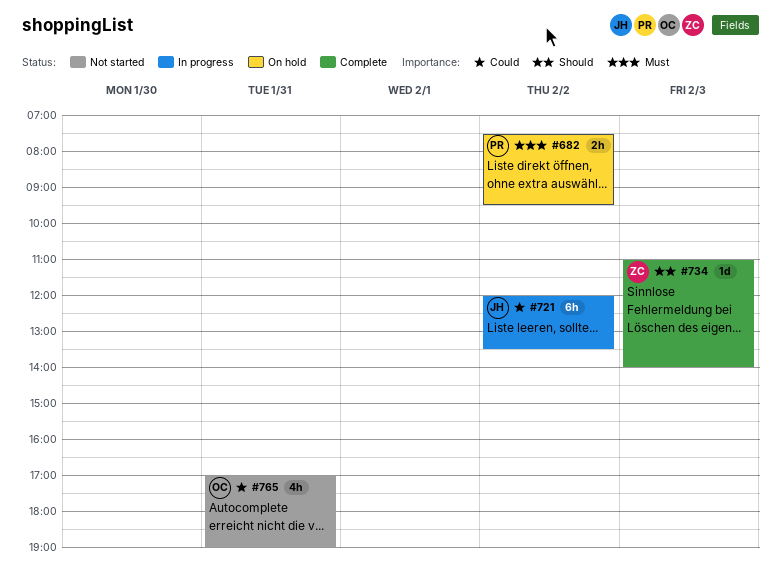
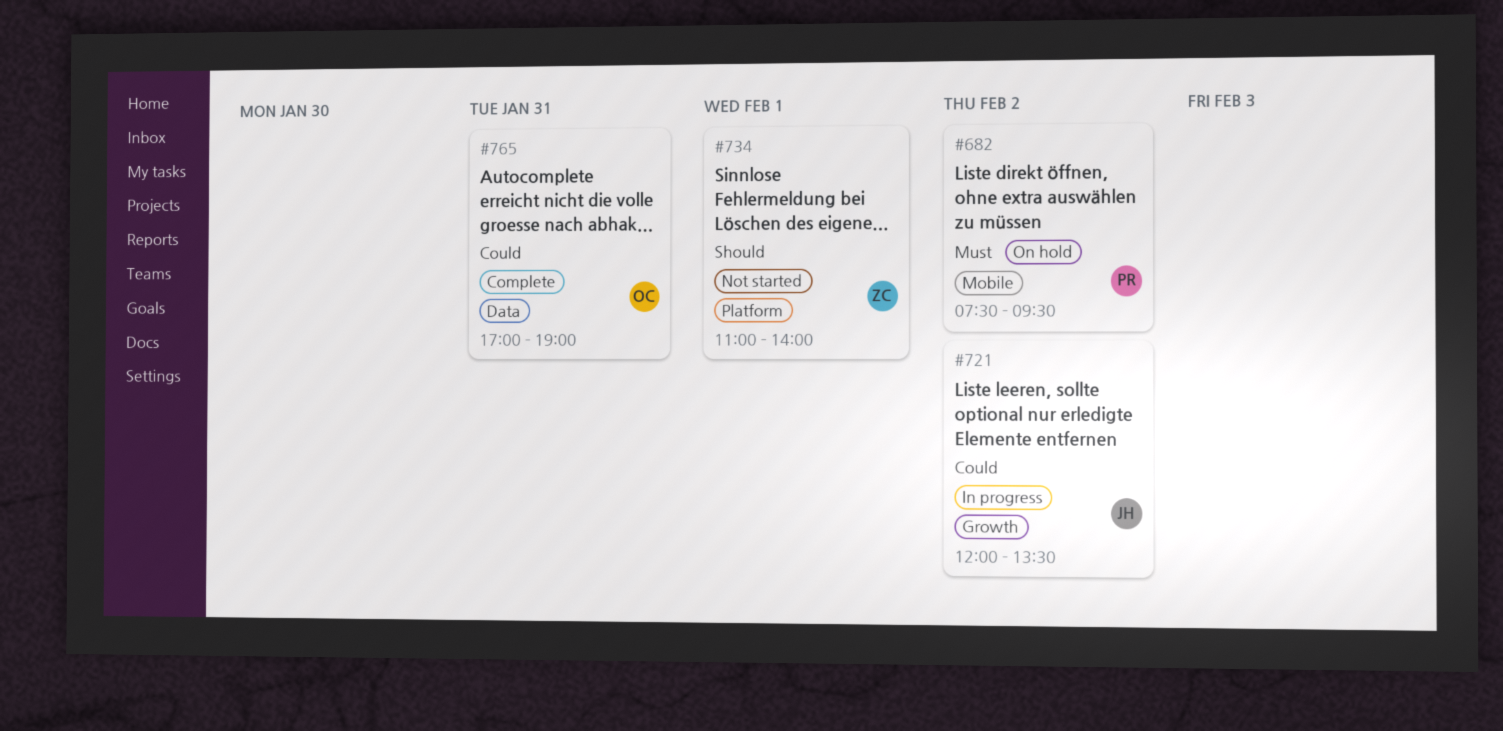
#734, status: Complete -> Not started
#734, day: Feb 3 -> Feb 1
#765, status: Not started -> Complete

